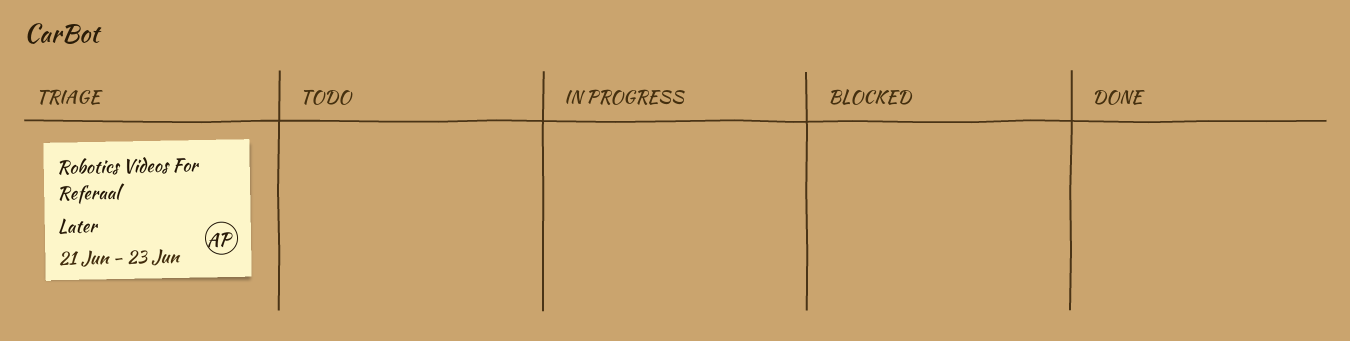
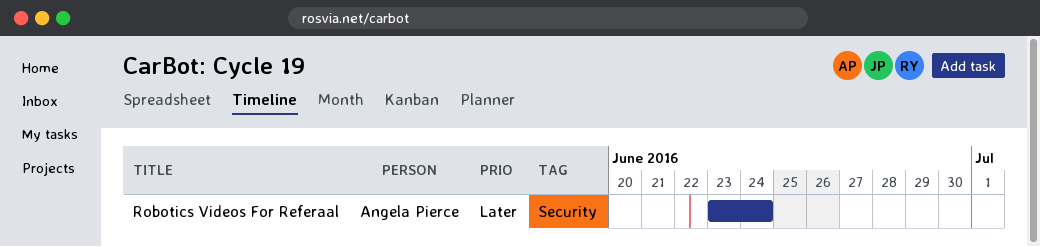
Robotics Videos For Referaal, start: Jun 21 -> Jun 23
Robotics Videos For Referaal, due: Jun 23 -> Jun 24

